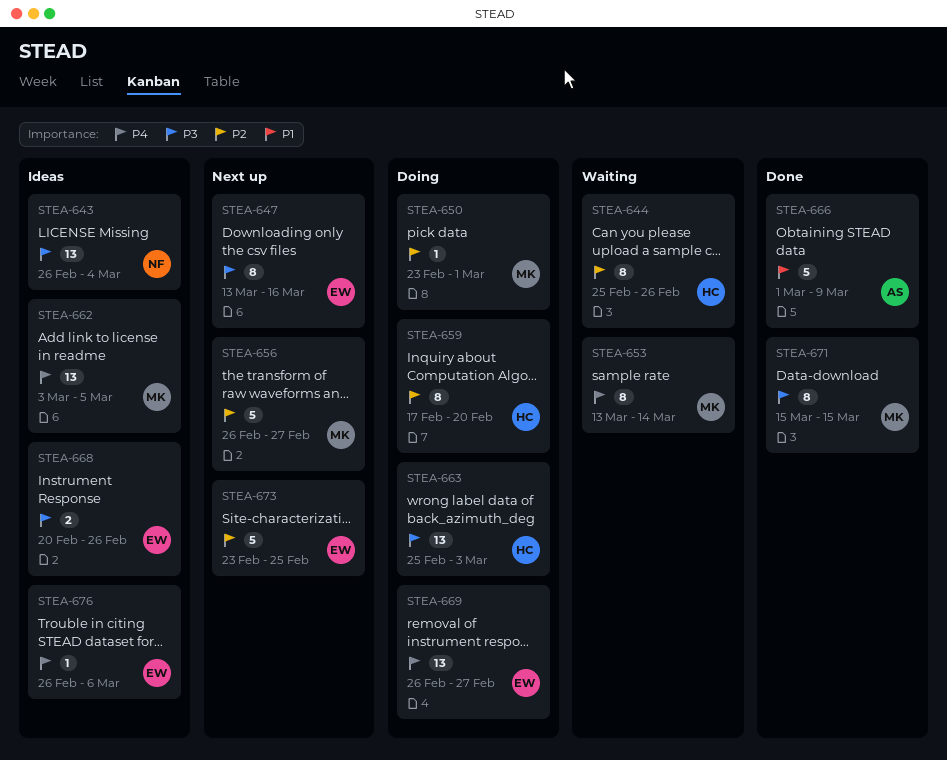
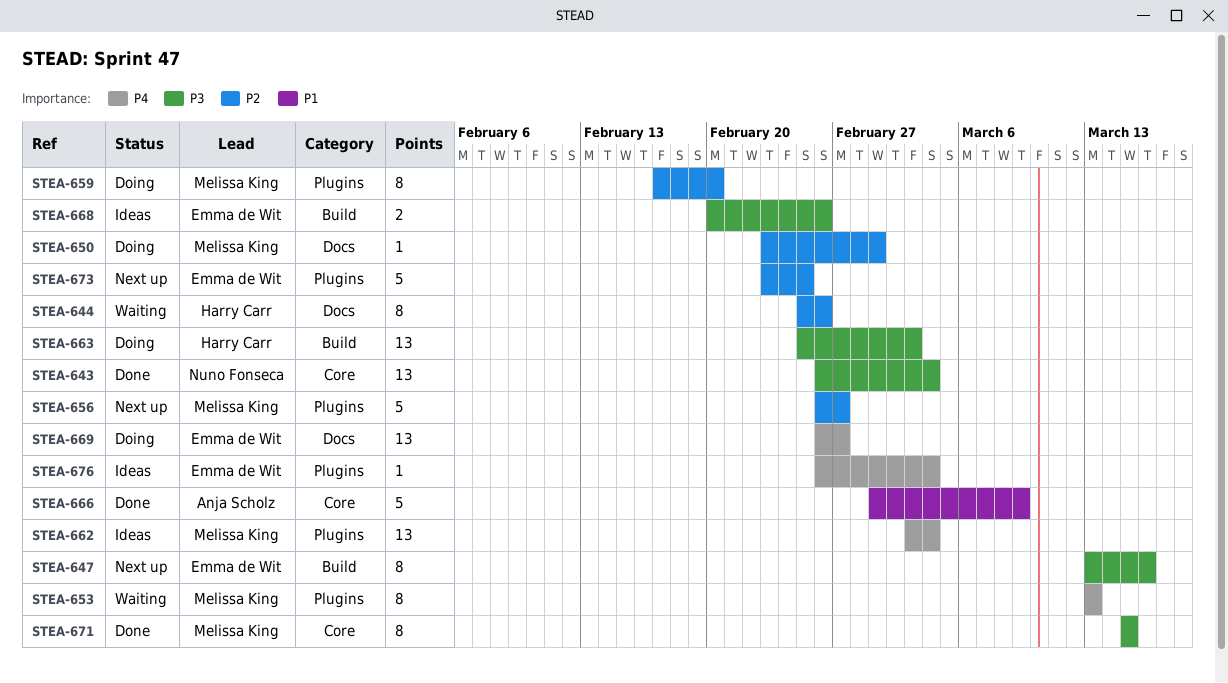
STEA-643, status: Ideas -> Done
STEA-653, due: Mar 14 -> Mar 13
STEA-659, owner: Harry Carr -> Melissa King
STEA-662, due: Mar 5 -> Mar 4
STEA-676, due: Mar 6 -> Mar 4

